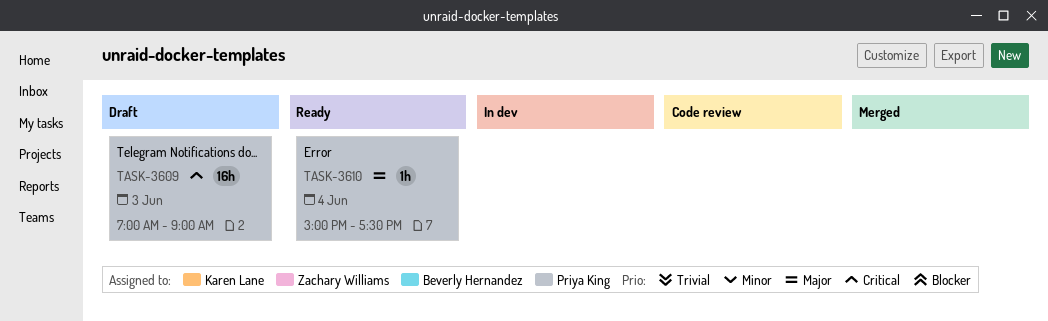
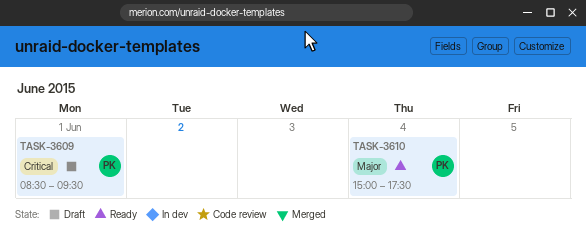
TASK-3609, day: Jun 3 -> Jun 1
TASK-3609, begins: 07:00 -> 08:30
TASK-3609, ends: 09:00 -> 09:30

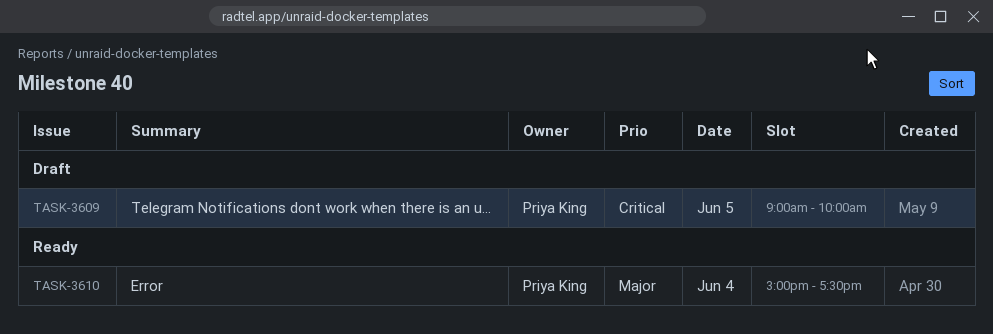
TASK-3609, day: Jun 1 -> Jun 5
TASK-3609, begins: 08:30 -> 09:00
TASK-3609, ends: 09:30 -> 10:00

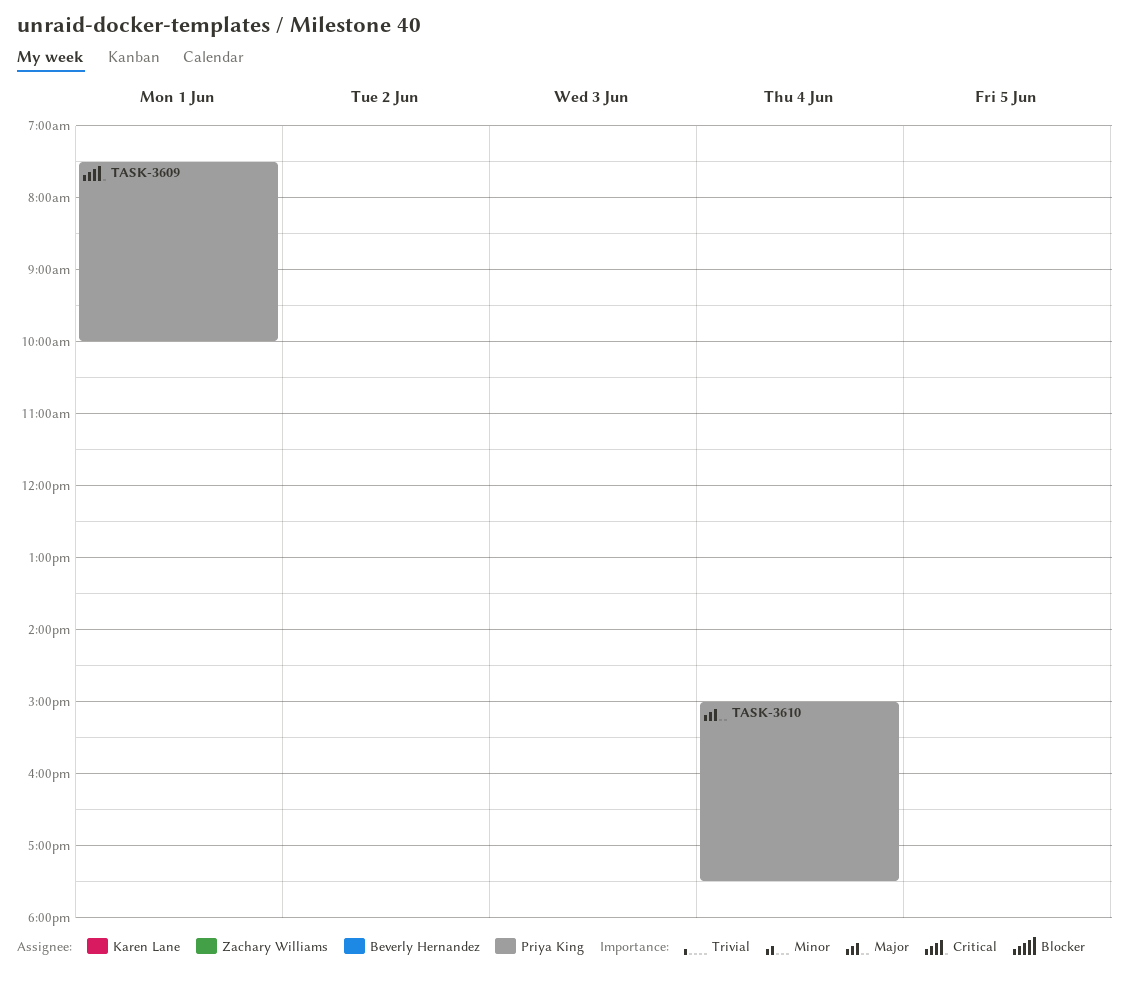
TASK-3609, day: Jun 5 -> Jun 1
TASK-3609, begins: 09:00 -> 07:30

